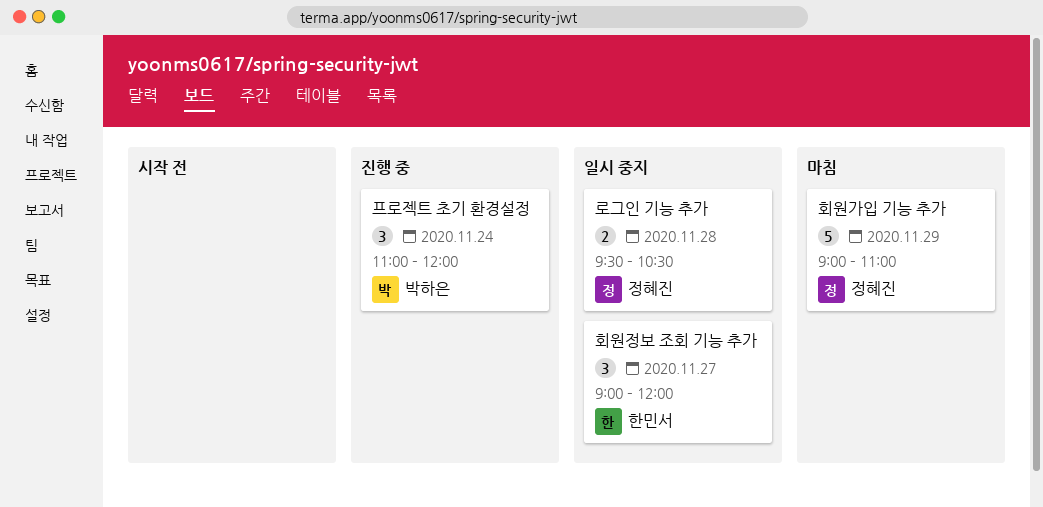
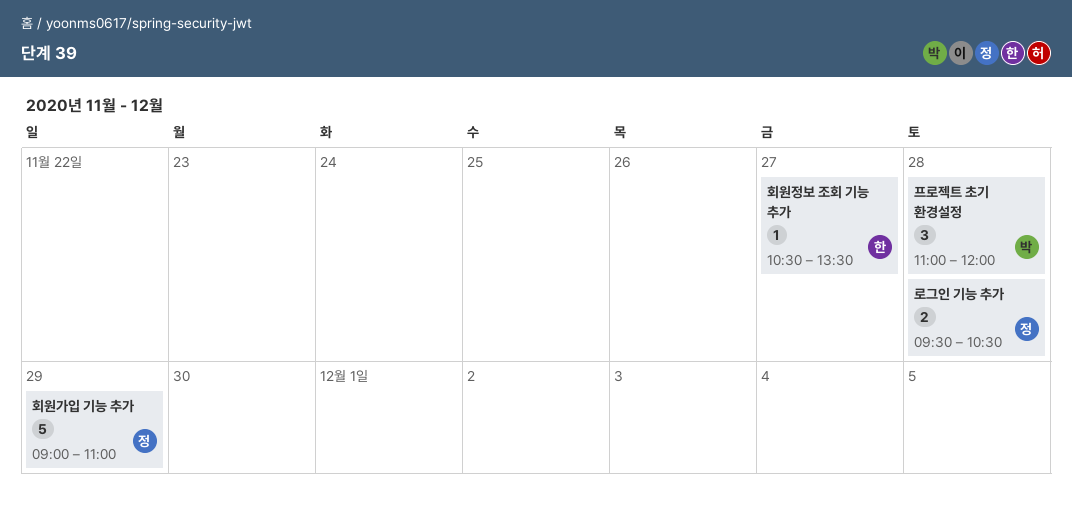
프로젝트 초기 환경설정, day: Nov 24 -> Nov 28
회원정보 조회 기능 추가, estimate: 3 -> 1
회원정보 조회 기능 추가, begins: 09:00 -> 10:30
회원정보 조회 기능 추가, ends: 12:00 -> 13:30

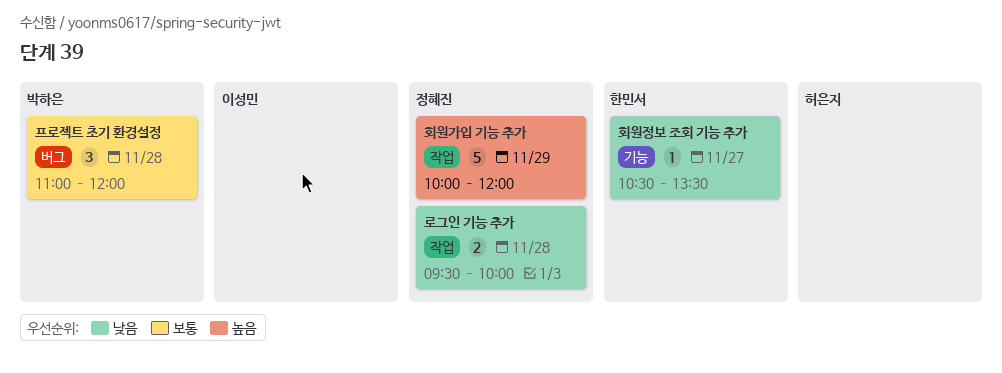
로그인 기능 추가, ends: 10:30 -> 10:00
회원가입 기능 추가, begins: 09:00 -> 10:00
회원가입 기능 추가, ends: 11:00 -> 12:00

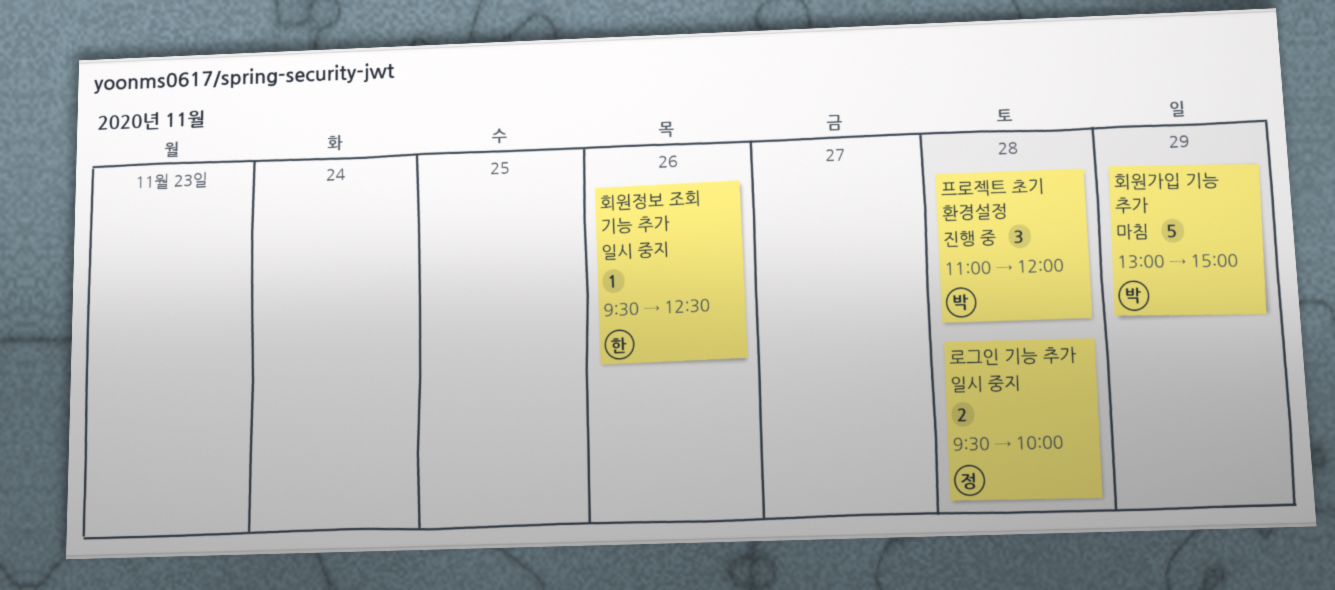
회원가입 기능 추가, owner: 정혜진 -> 박하은
회원가입 기능 추가, begins: 10:00 -> 13:00
회원가입 기능 추가, ends: 12:00 -> 15:00
회원정보 조회 기능 추가, day: Nov 27 -> Nov 26
회원정보 조회 기능 추가, begins: 10:30 -> 09:30
회원정보 조회 기능 추가, ends: 13:30 -> 12:30

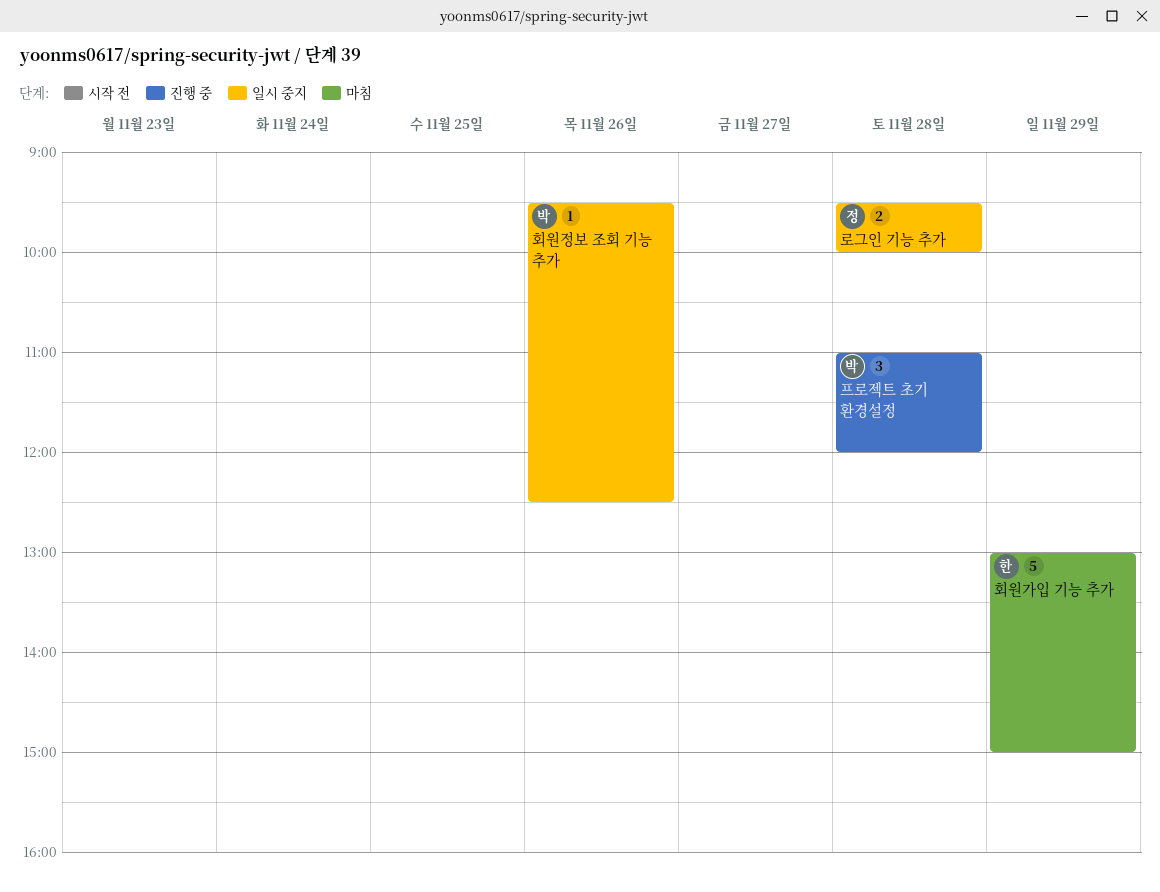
회원가입 기능 추가, owner: 박 -> 한
회원정보 조회 기능 추가, owner: 한 -> 박

